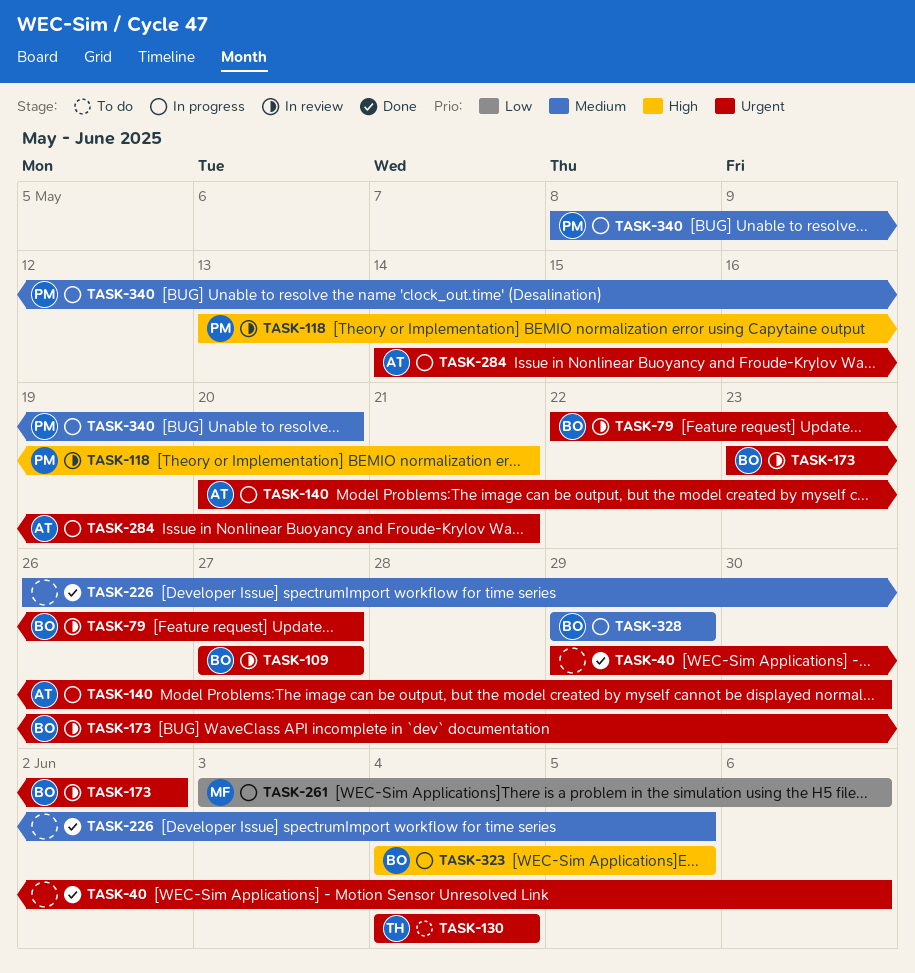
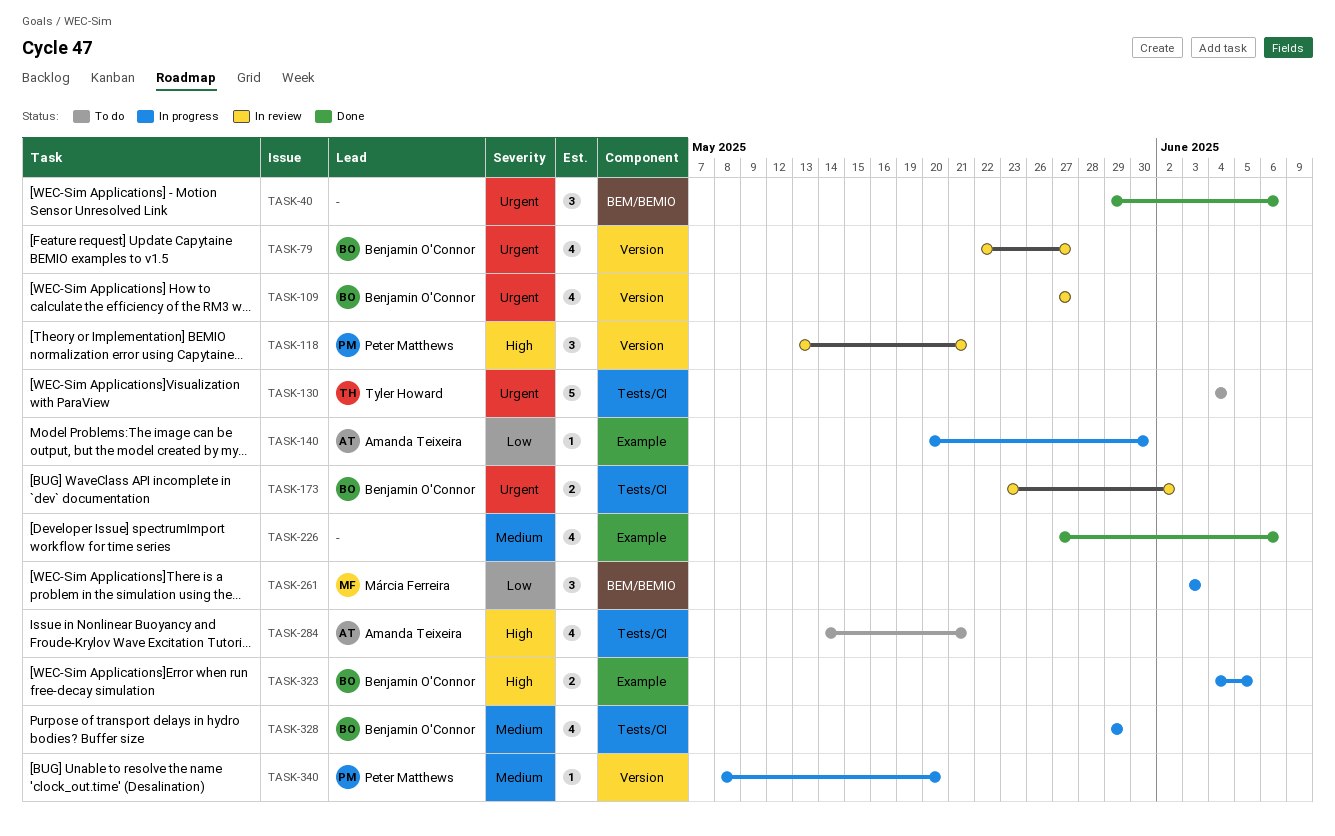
TASK-140, priority: Urgent -> Low
TASK-226, start: May 26 -> May 27
TASK-226, due: Jun 5 -> Jun 6
TASK-261, due: Jun 6 -> Jun 3
TASK-284, status: In progress -> To do
TASK-284, priority: Urgent -> High

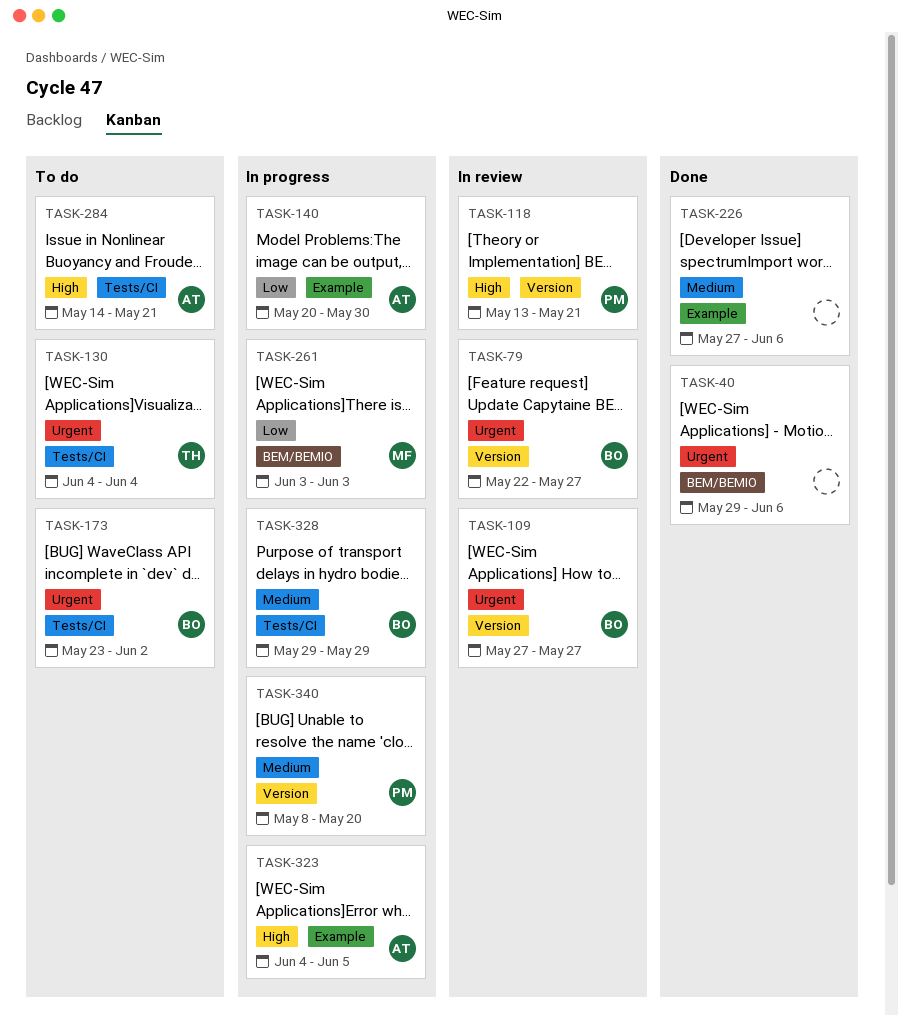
TASK-173, status: In review -> To do
TASK-323, owner: Benjamin O'Connor -> Amanda Teixeira

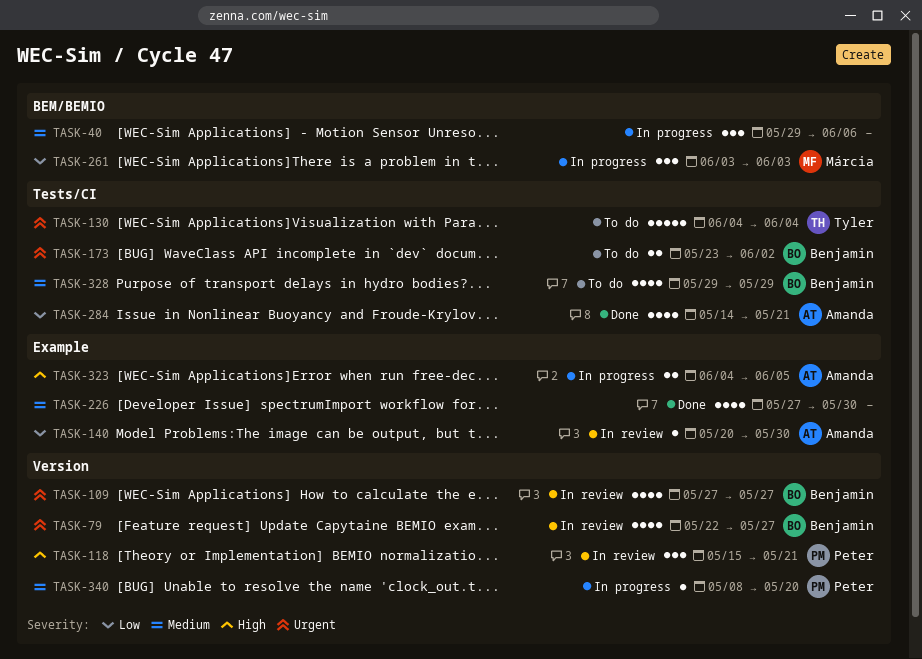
TASK-40, status: Done -> In progress
TASK-40, priority: Urgent -> Medium
TASK-118, start: May 13 -> May 15
TASK-140, status: In progress -> In review
TASK-226, due: Jun 6 -> May 30
TASK-284, status: To do -> Done
TASK-284, priority: High -> Low
TASK-328, status: In progress -> To do

